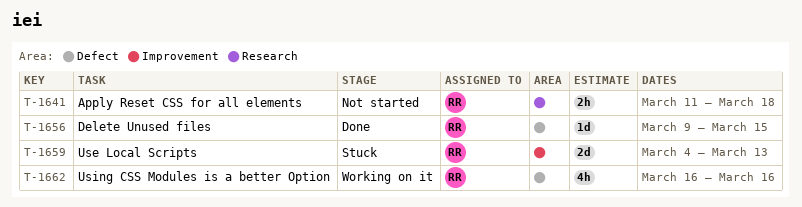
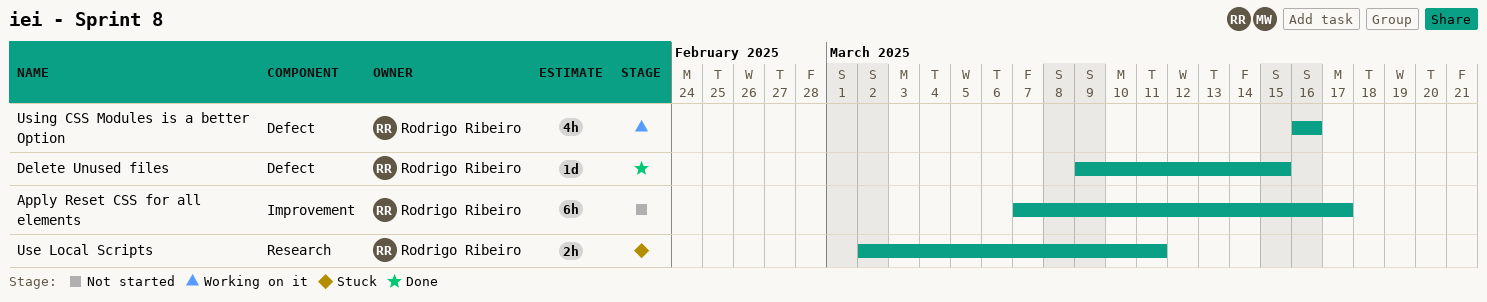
Apply Reset CSS for all elements, label: Research -> Improvement
Apply Reset CSS for all elements, estimate: 2h -> 6h
Apply Reset CSS for all elements, start: Mar 11 -> Mar 7
Apply Reset CSS for all elements, due: Mar 18 -> Mar 17
Use Local Scripts, label: Improvement -> Research
Use Local Scripts, estimate: 2d -> 2h
Use Local Scripts, start: Mar 4 -> Mar 2
Use Local Scripts, due: Mar 13 -> Mar 11

